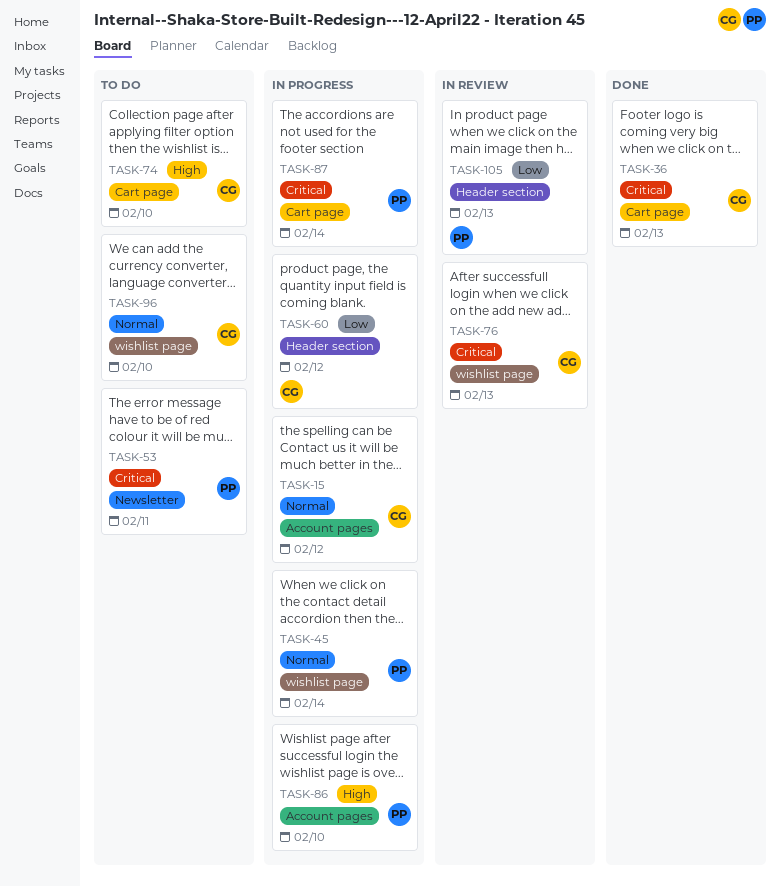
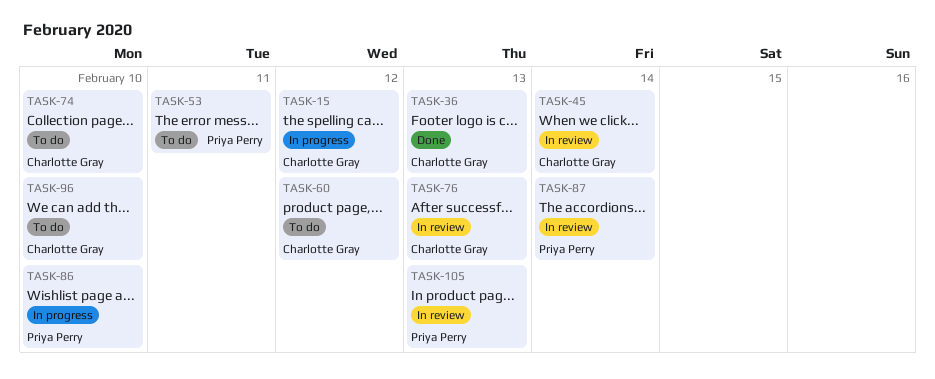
TASK-45, status: In progress -> In review
TASK-45, owner: Priya Perry -> Charlotte Gray
TASK-60, status: In progress -> To do
TASK-87, status: In progress -> In review

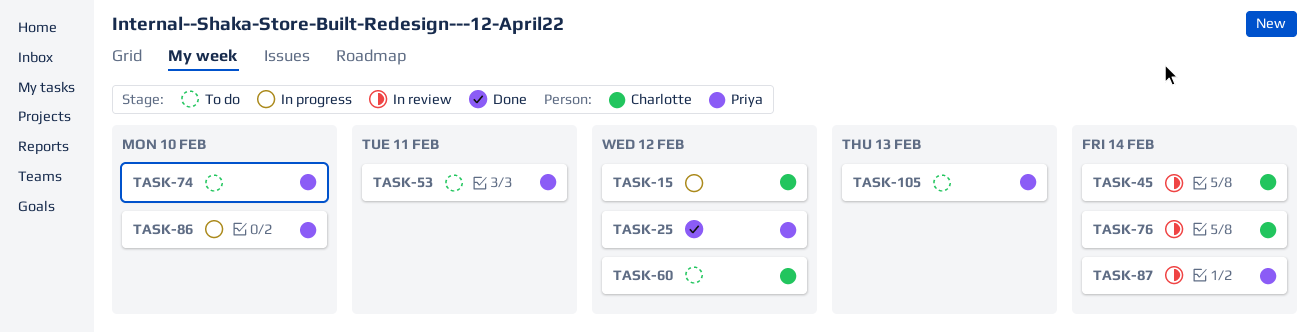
TASK-25: none -> present
TASK-36: present -> none
TASK-74, owner: Charlotte Gray -> Priya Perry
TASK-76, due: Feb 13 -> Feb 14
TASK-96: present -> none
TASK-105, status: In review -> To do

